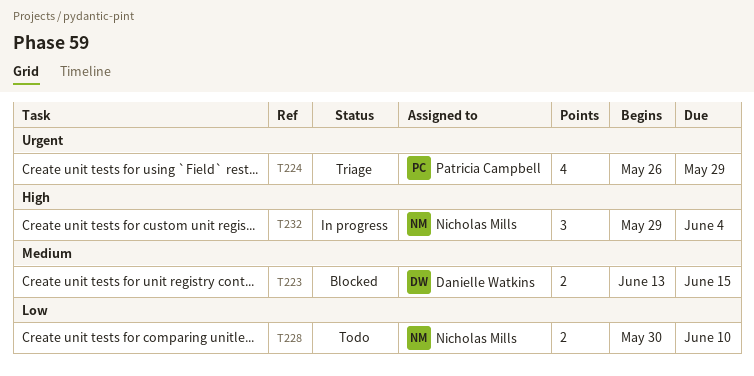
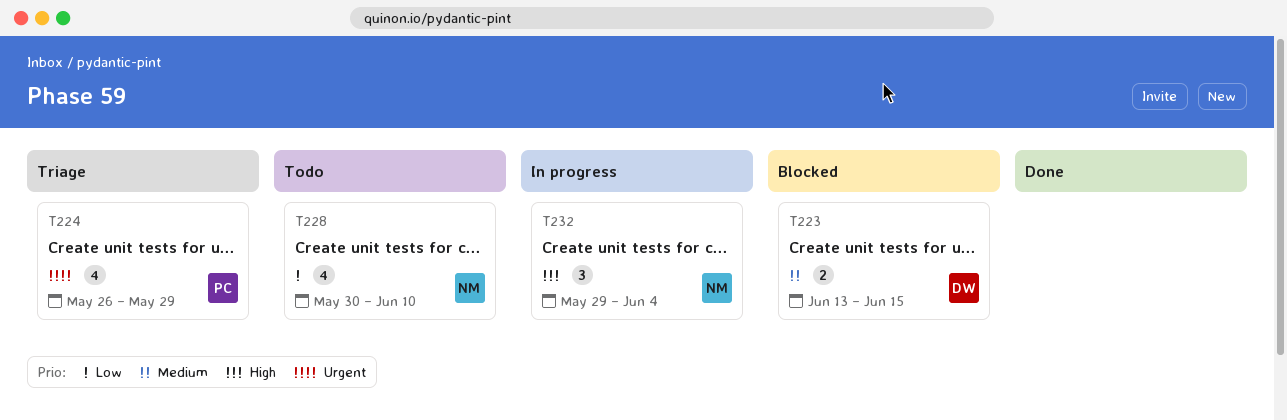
T228, estimate: 2 -> 4

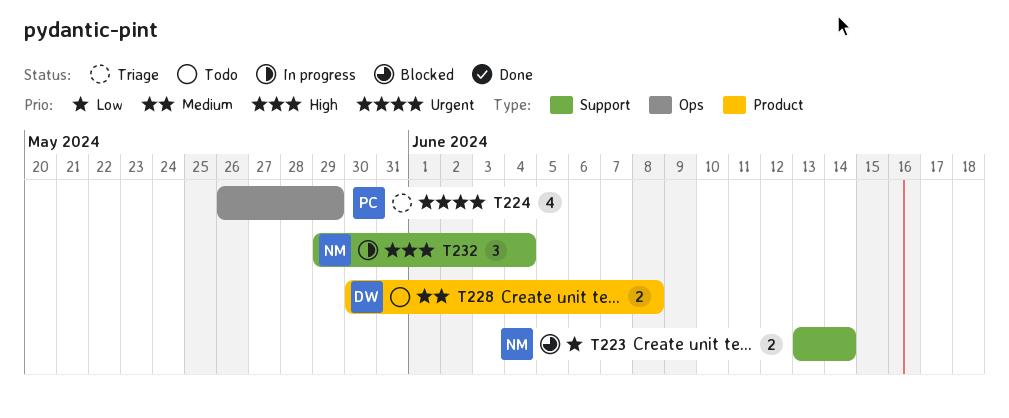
T223, owner: DW -> NM
T223, priority: Medium -> Low
T223, due: Jun 15 -> Jun 14
T228, owner: NM -> DW
T228, priority: Low -> Medium
T228, estimate: 4 -> 2
T228, due: Jun 10 -> Jun 8

